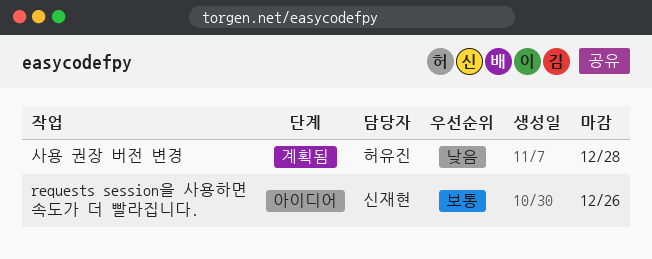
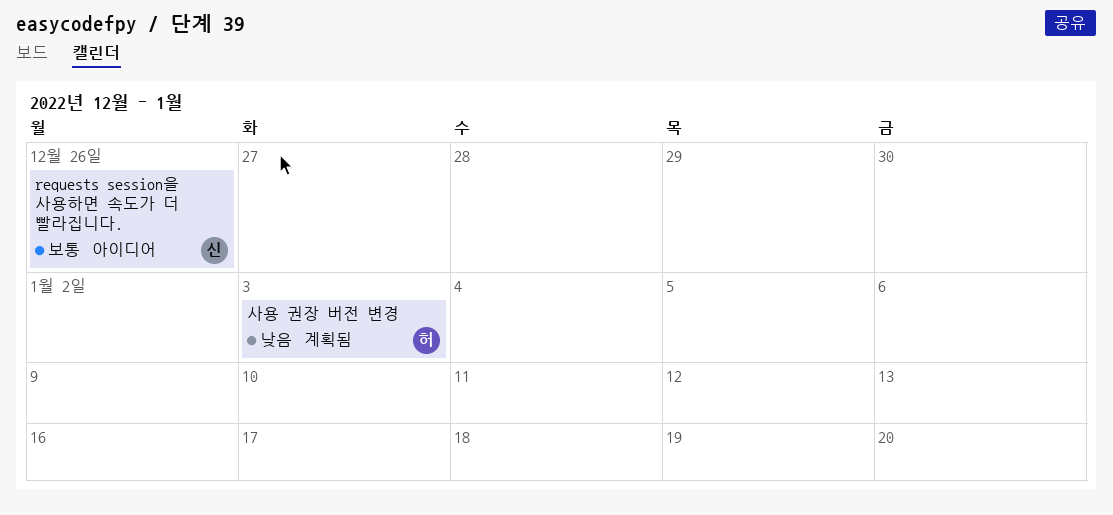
사용 권장 버전 변경, due: Dec 28 -> Jan 3

